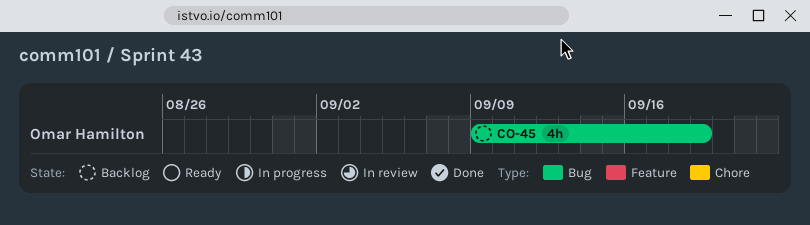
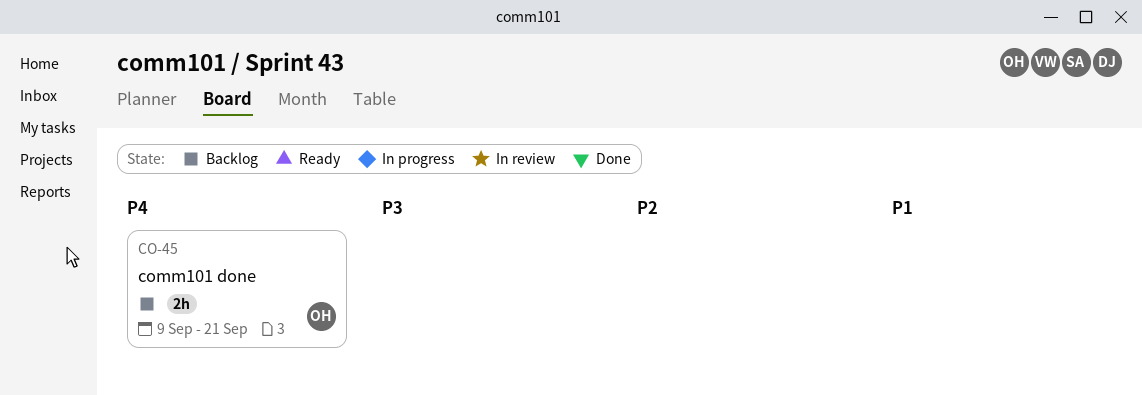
CO-45, estimate: 4h -> 2h
CO-45, due: Sep 19 -> Sep 21

